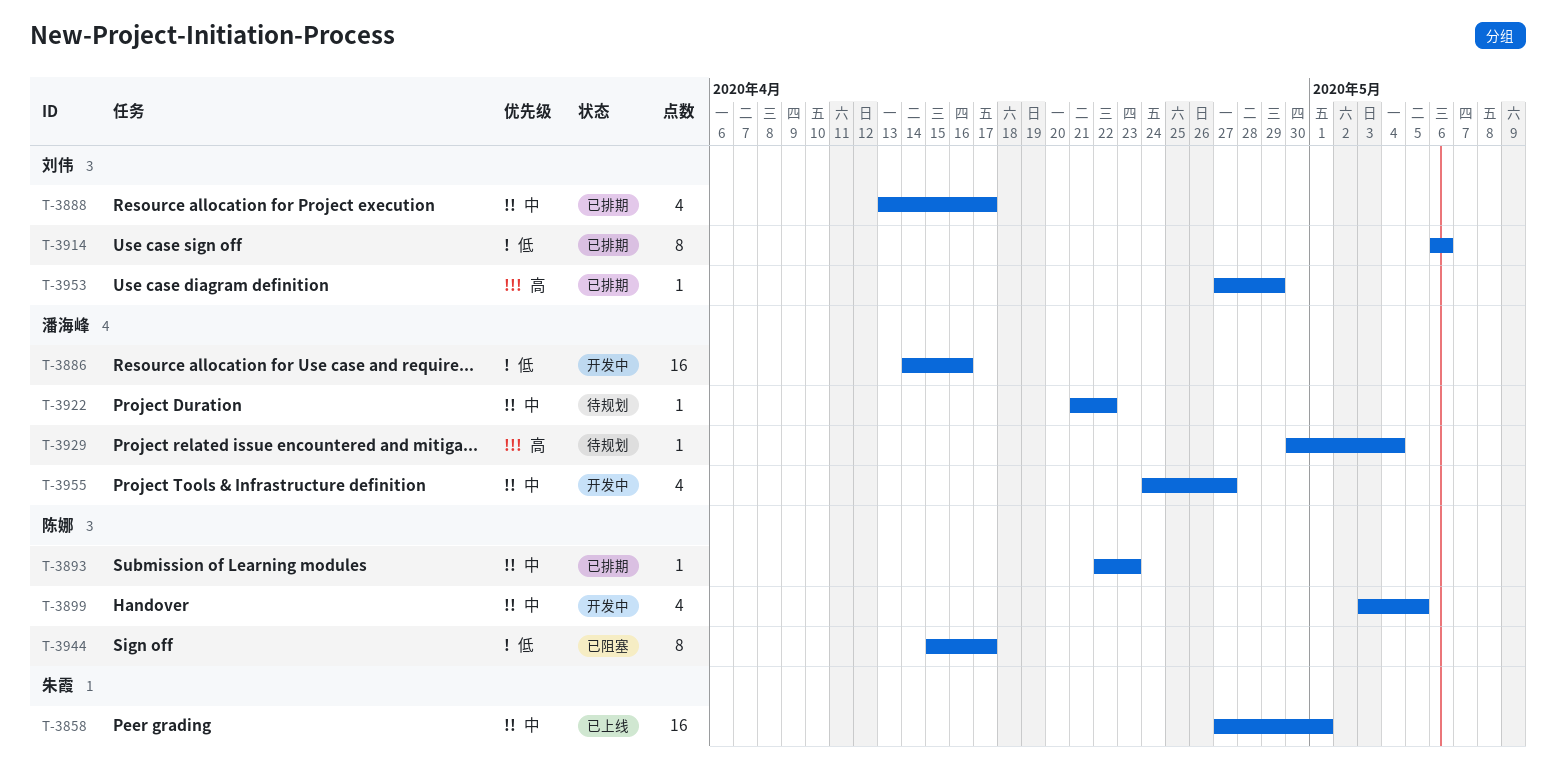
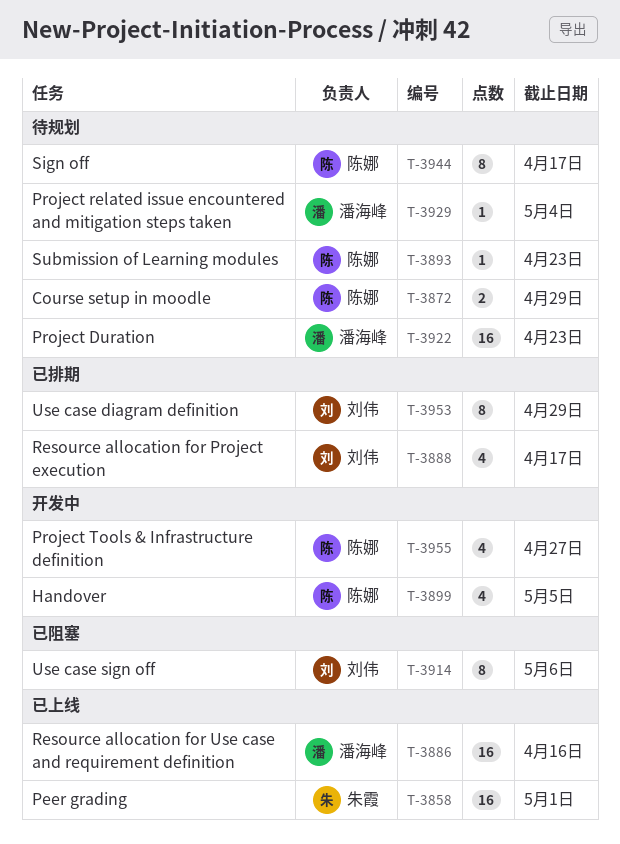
T-3872: none -> present
T-3886, status: 开发中 -> 已上线
T-3893, status: 已排期 -> 待规划
T-3914, status: 已排期 -> 已阻塞
T-3922, estimate: 1 -> 16
T-3922, due: Apr 22 -> Apr 23
T-3944, status: 已阻塞 -> 待规划
T-3953, estimate: 1 -> 8
T-3955, owner: 潘海峰 -> 陈娜

